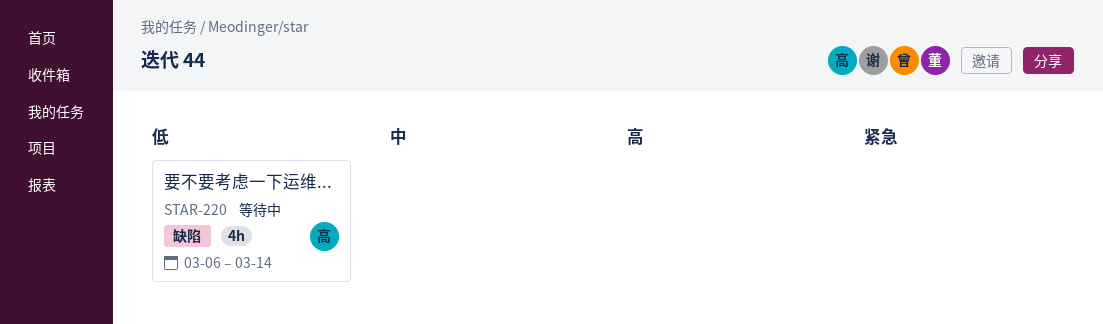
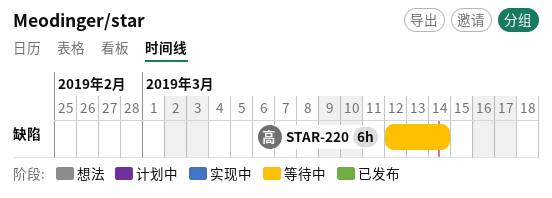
STAR-220, estimate: 4h -> 6h
STAR-220, start: Mar 6 -> Mar 12

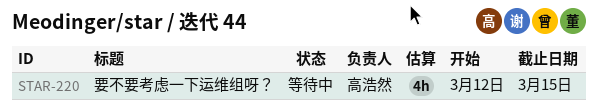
STAR-220, estimate: 6h -> 4h
STAR-220, due: Mar 14 -> Mar 15

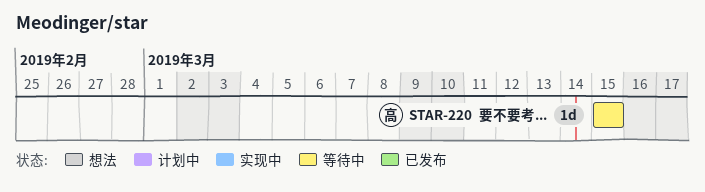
STAR-220, estimate: 4h -> 1d
STAR-220, start: Mar 12 -> Mar 15

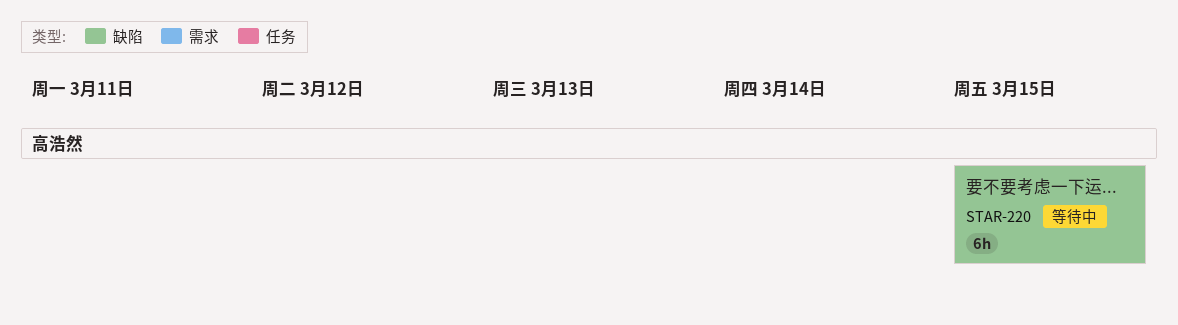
STAR-220, estimate: 1d -> 6h

